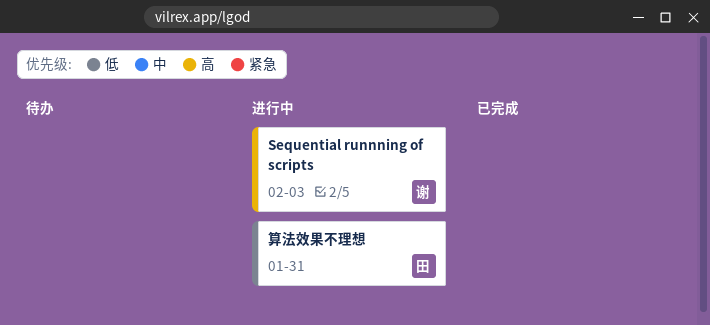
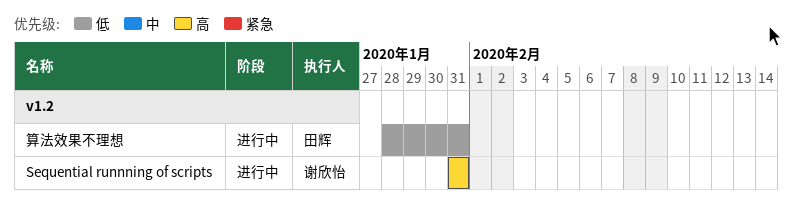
Sequential runnning of scripts, due: Feb 3 -> Jan 31

